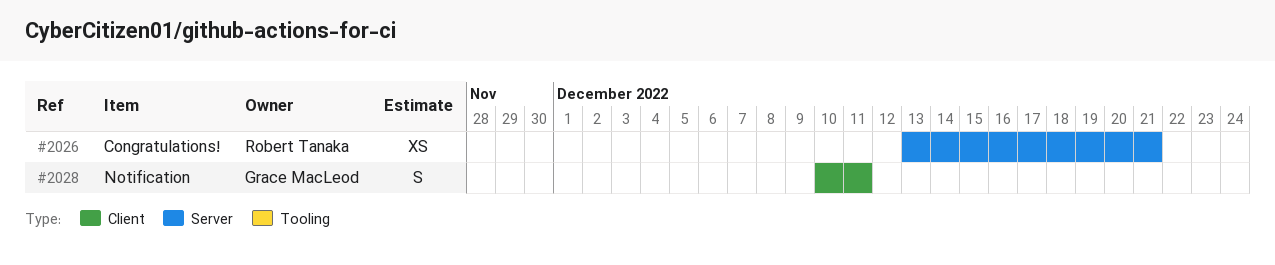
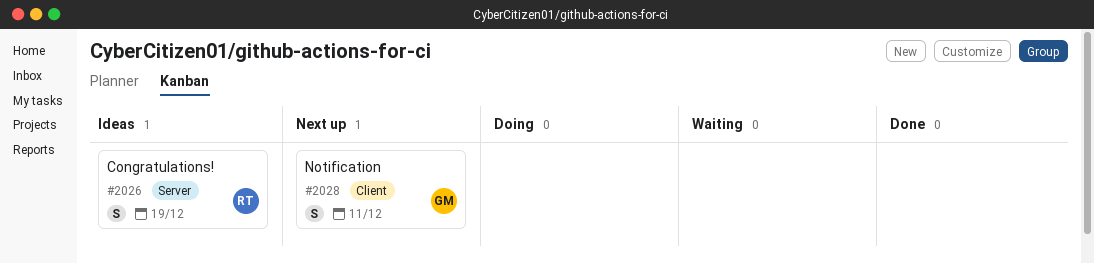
#2026, estimate: XS -> S
#2026, due: Dec 21 -> Dec 19

